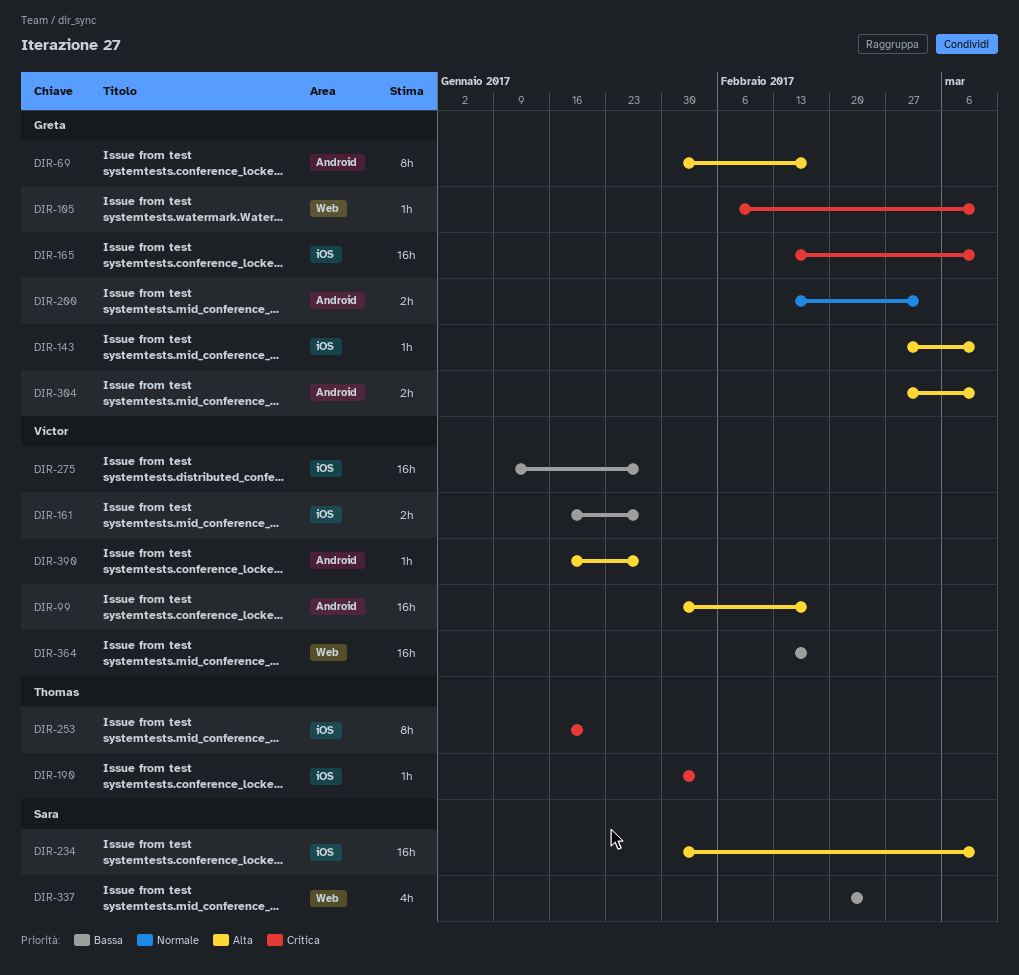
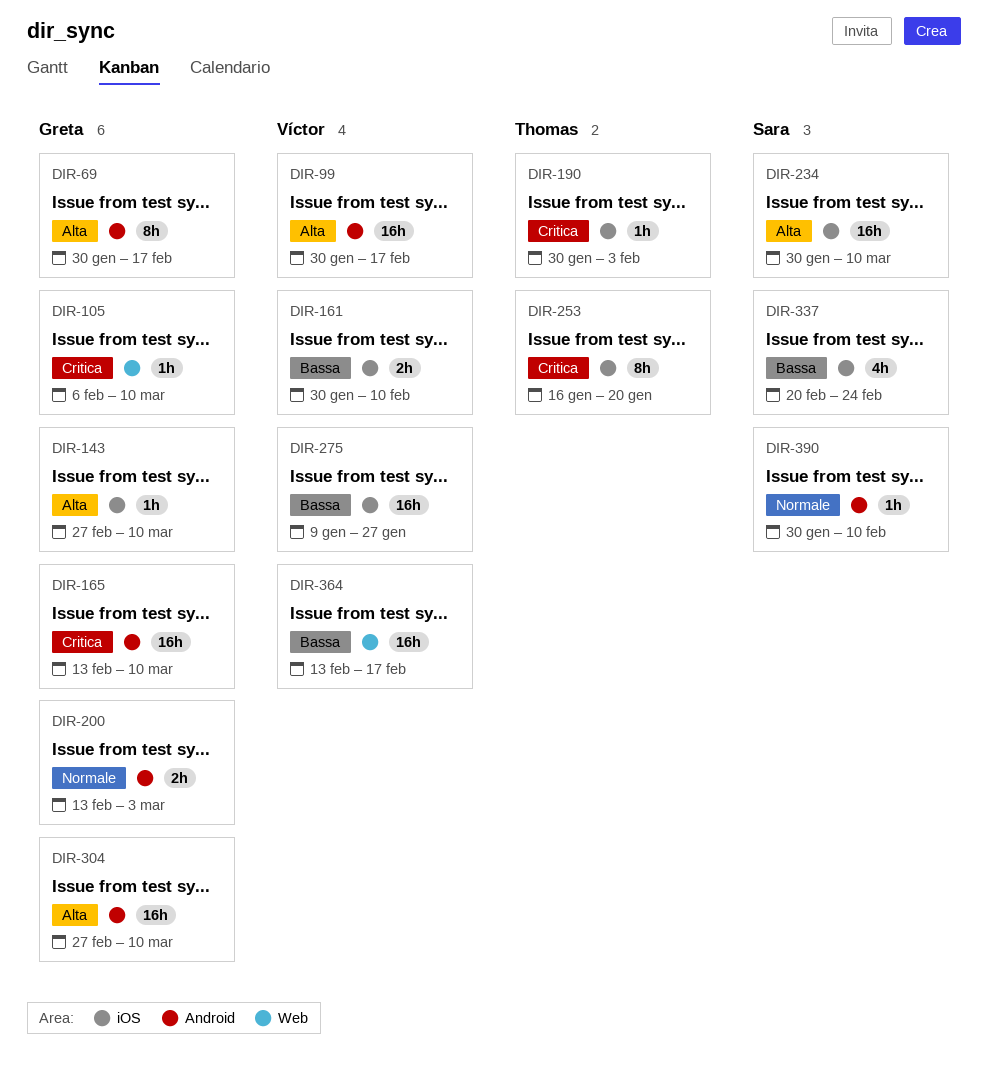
DIR-161, start: Jan 16 -> Jan 30
DIR-161, due: Jan 27 -> Feb 10
DIR-165, label: iOS -> Android
DIR-304, estimate: 2h -> 16h
DIR-337, label: Web -> iOS
DIR-390, owner: Víctor -> Sara
DIR-390, priority: Alta -> Normale
DIR-390, start: Jan 16 -> Jan 30
DIR-390, due: Jan 27 -> Feb 10

